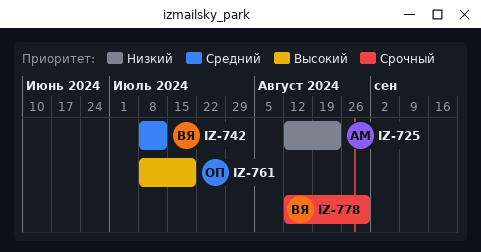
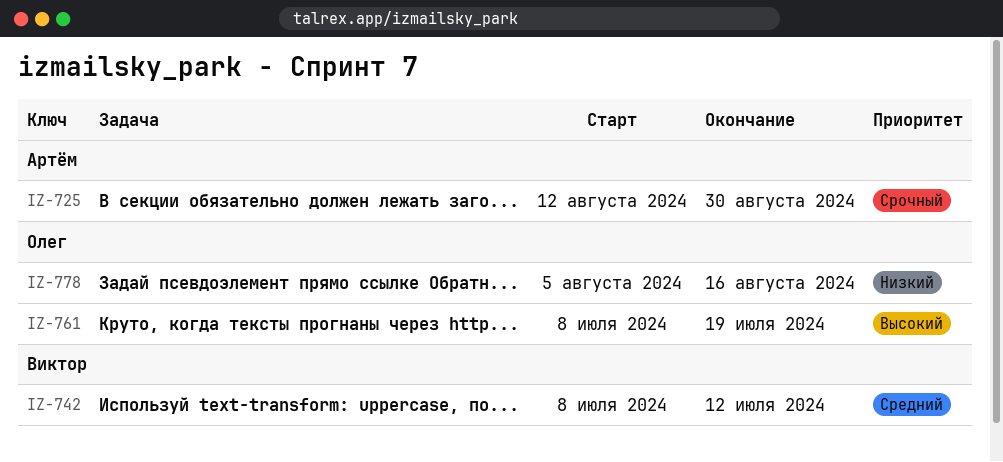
IZ-725, priority: Низкий -> Срочный
IZ-725, due: Aug 23 -> Aug 30
IZ-778, owner: Виктор -> Олег
IZ-778, priority: Срочный -> Низкий
IZ-778, start: Aug 12 -> Aug 5
IZ-778, due: Aug 30 -> Aug 16

